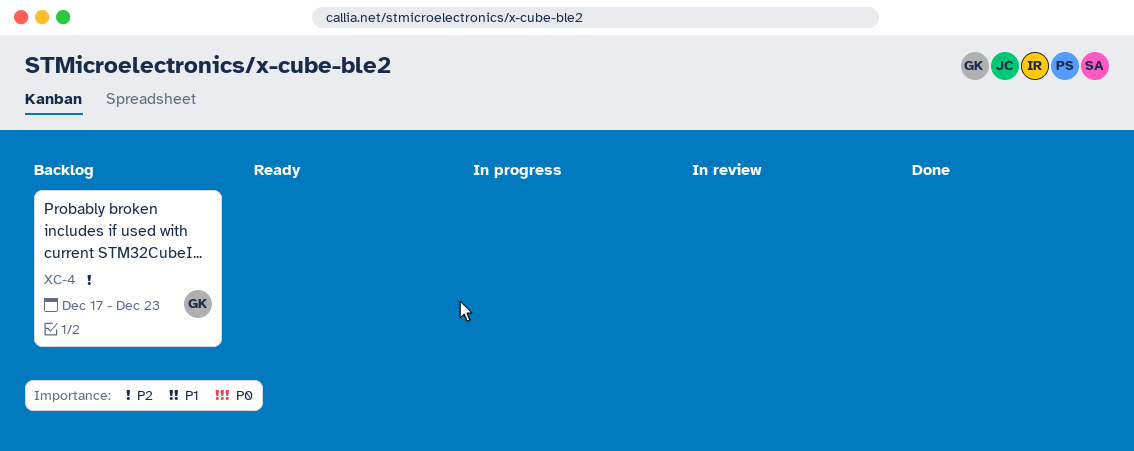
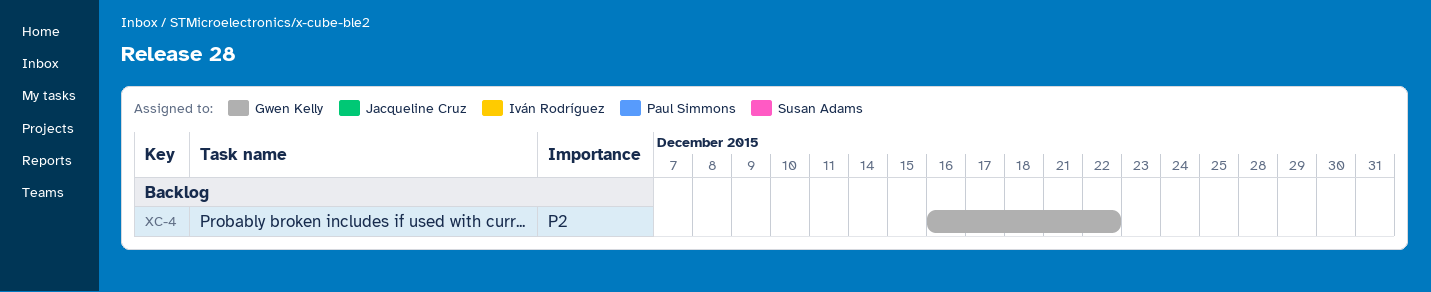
XC-4, start: Dec 17 -> Dec 16
XC-4, due: Dec 23 -> Dec 22

